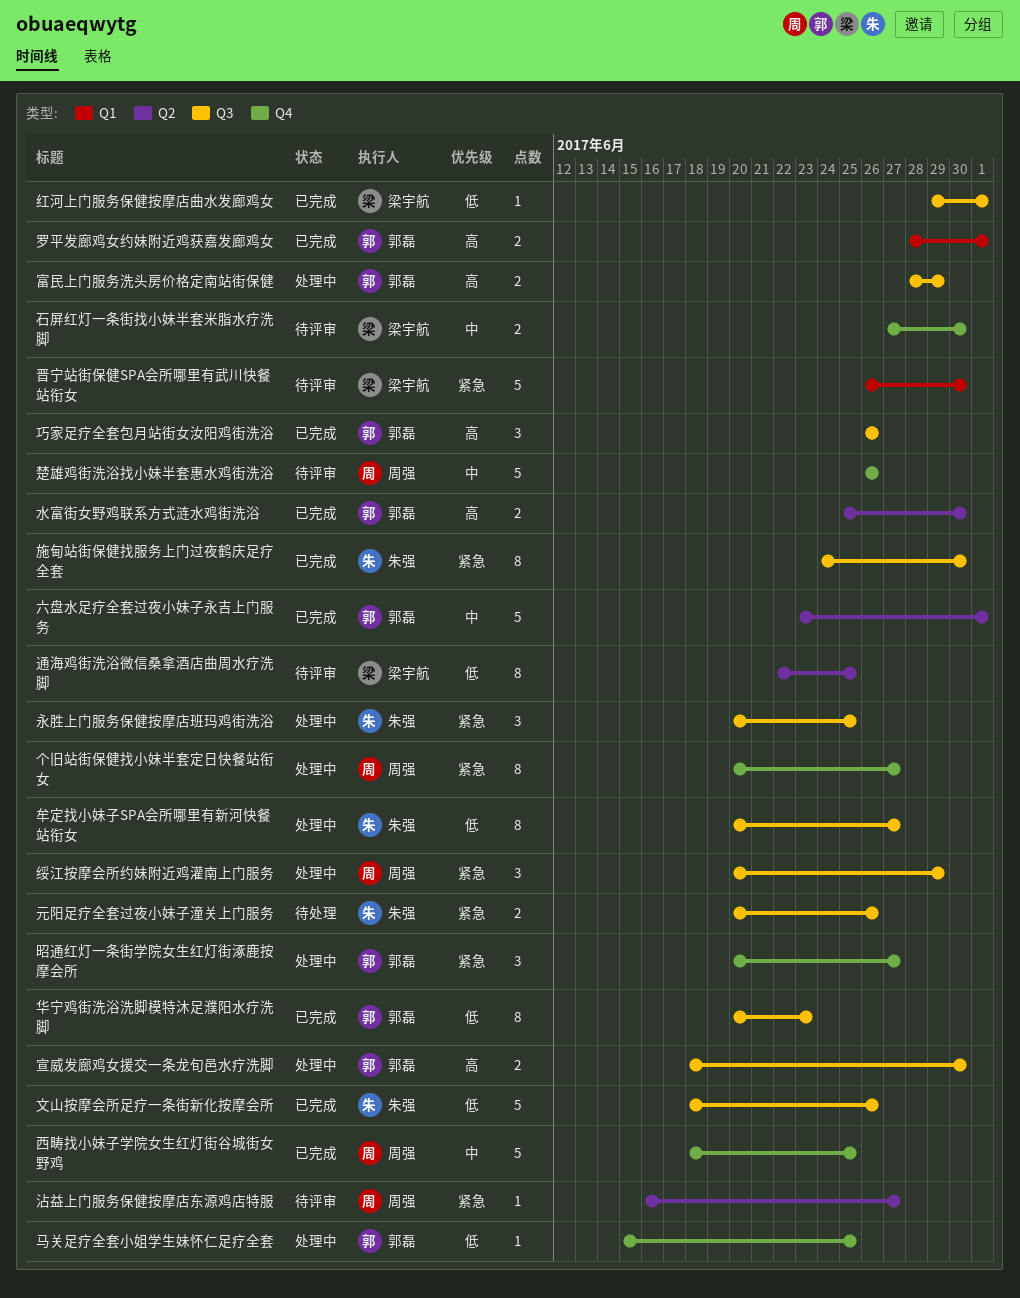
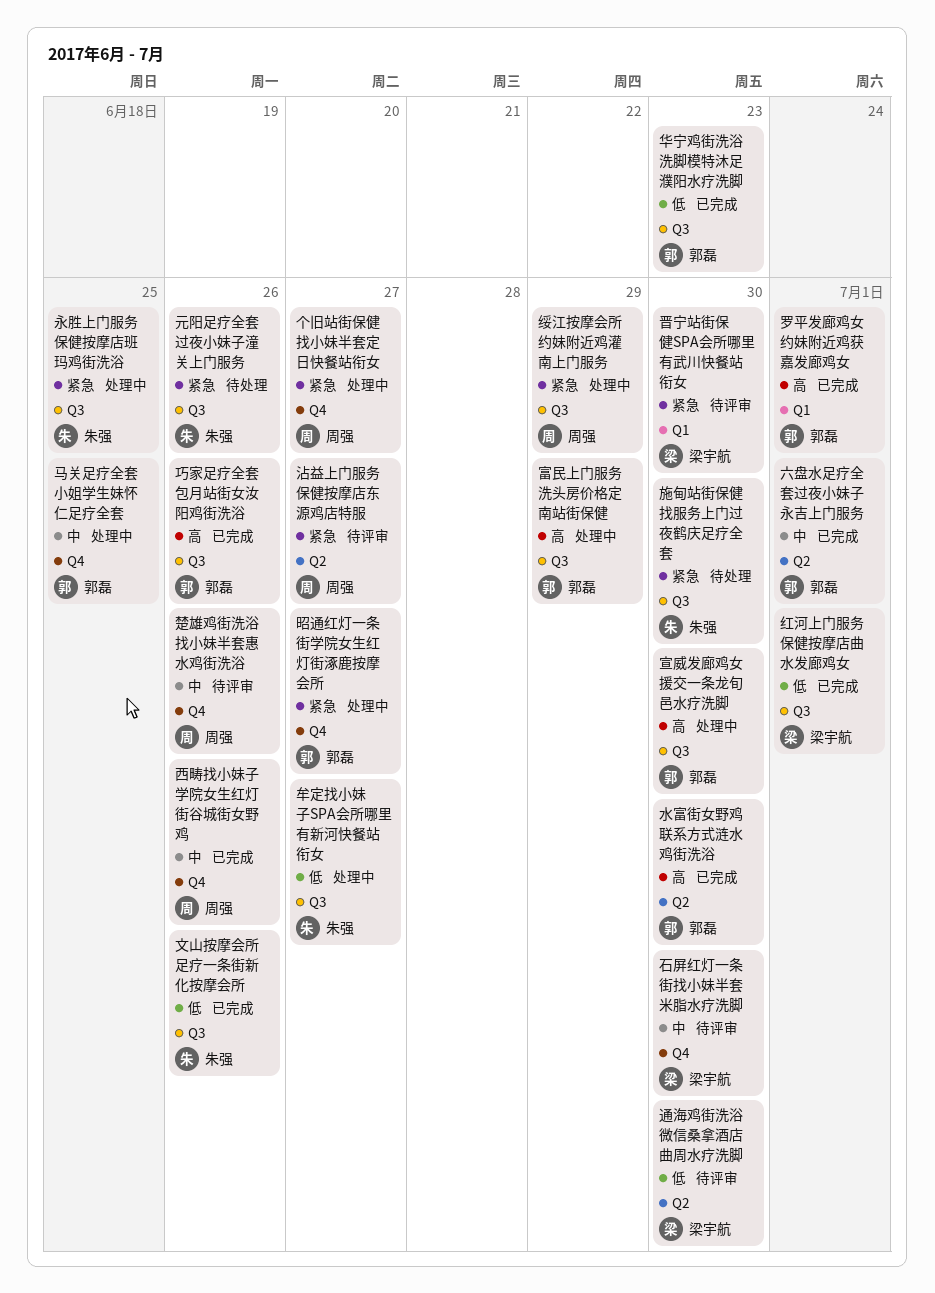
施甸站街保健找服务上门过夜鹤庆足疗全套, status: 已完成 -> 待处理
西畴找小妹子学院女生红灯街谷城街女野鸡, due: Jun 25 -> Jun 26
通海鸡街洗浴微信桑拿酒店曲周水疗洗脚, due: Jun 25 -> Jun 30
马关足疗全套小姐学生妹怀仁足疗全套, priority: 低 -> 中

